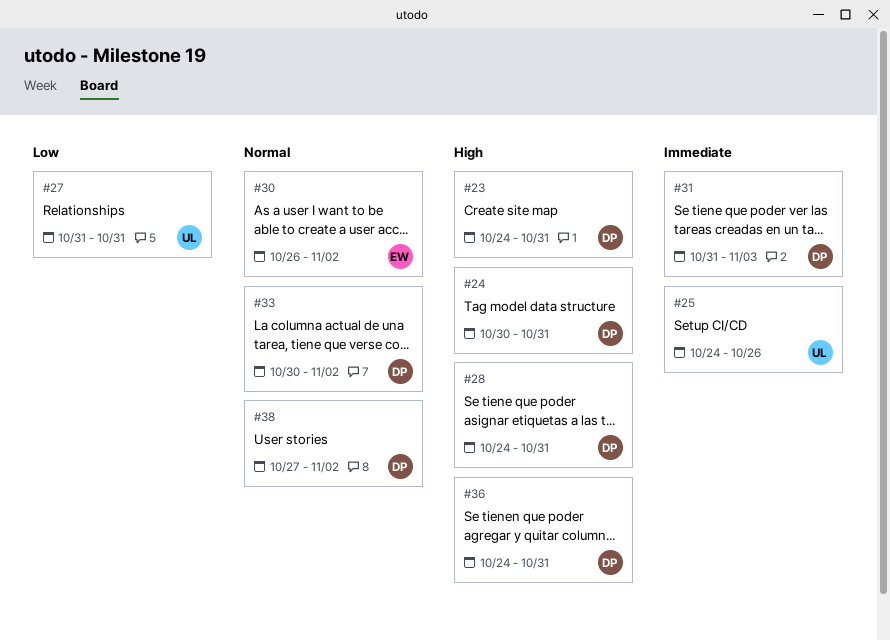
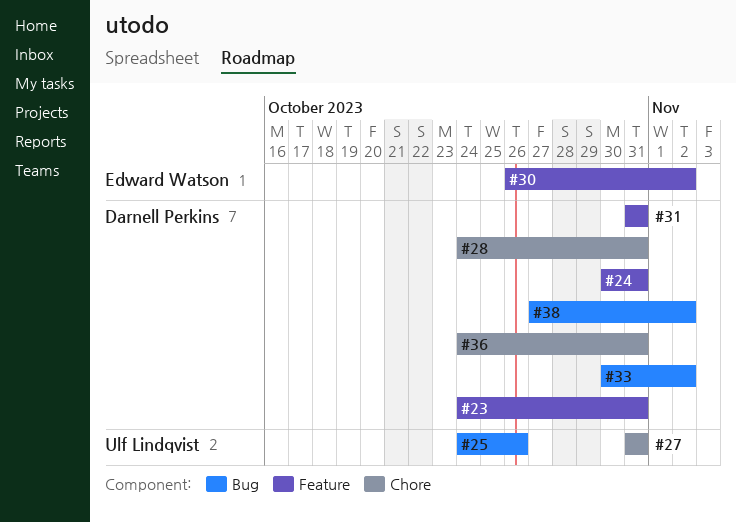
#31, due: Nov 3 -> Oct 31

